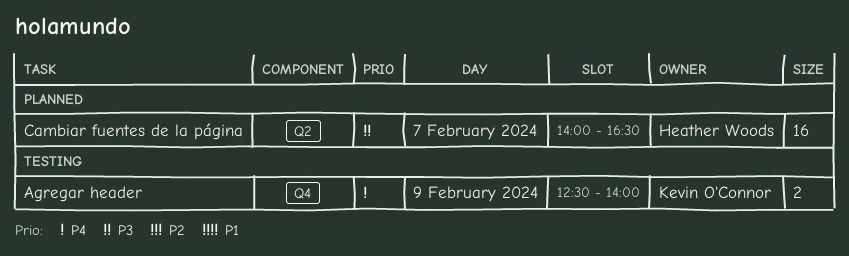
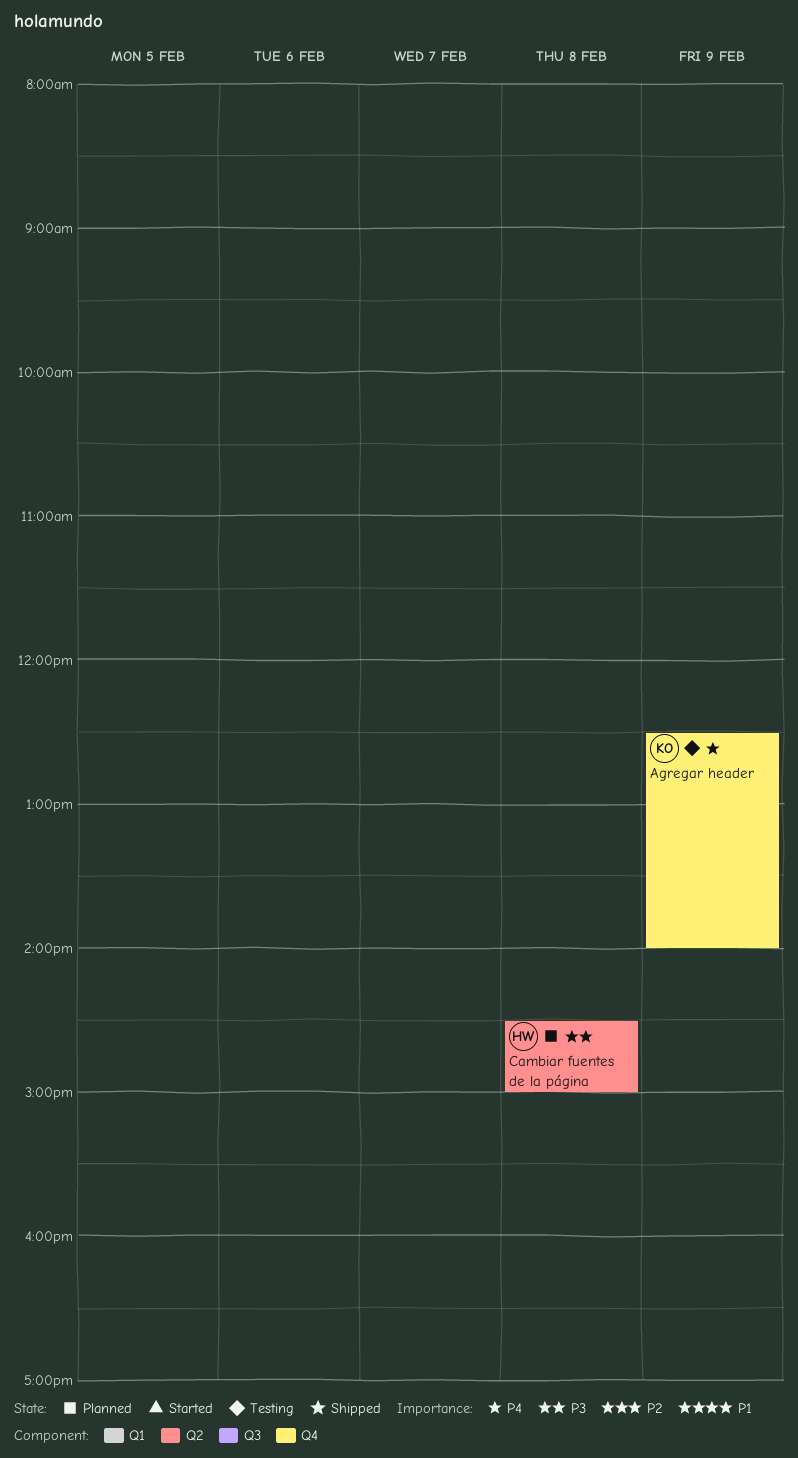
Cambiar fuentes de la página, day: Feb 7 -> Feb 8
Cambiar fuentes de la página, begins: 14:00 -> 14:30
Cambiar fuentes de la página, ends: 16:30 -> 15:00

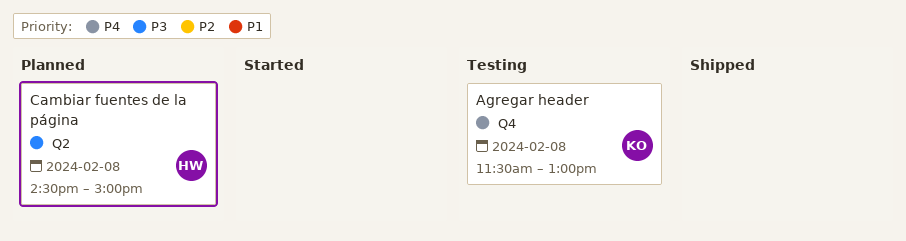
Agregar header, day: Feb 9 -> Feb 8
Agregar header, begins: 12:30 -> 11:30
Agregar header, ends: 14:00 -> 13:00

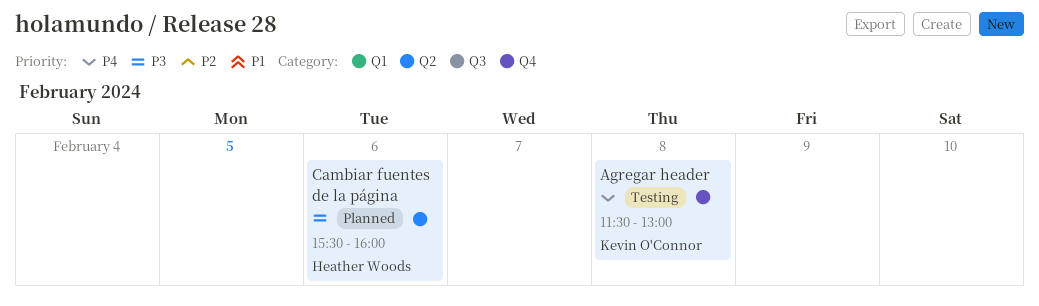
Cambiar fuentes de la página, day: Feb 8 -> Feb 6
Cambiar fuentes de la página, begins: 14:30 -> 15:30
Cambiar fuentes de la página, ends: 15:00 -> 16:00

